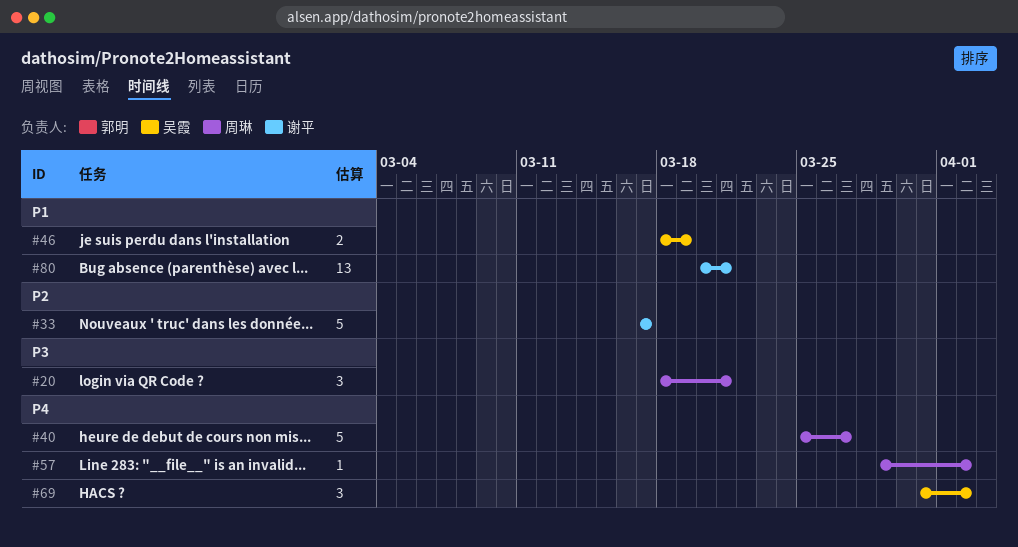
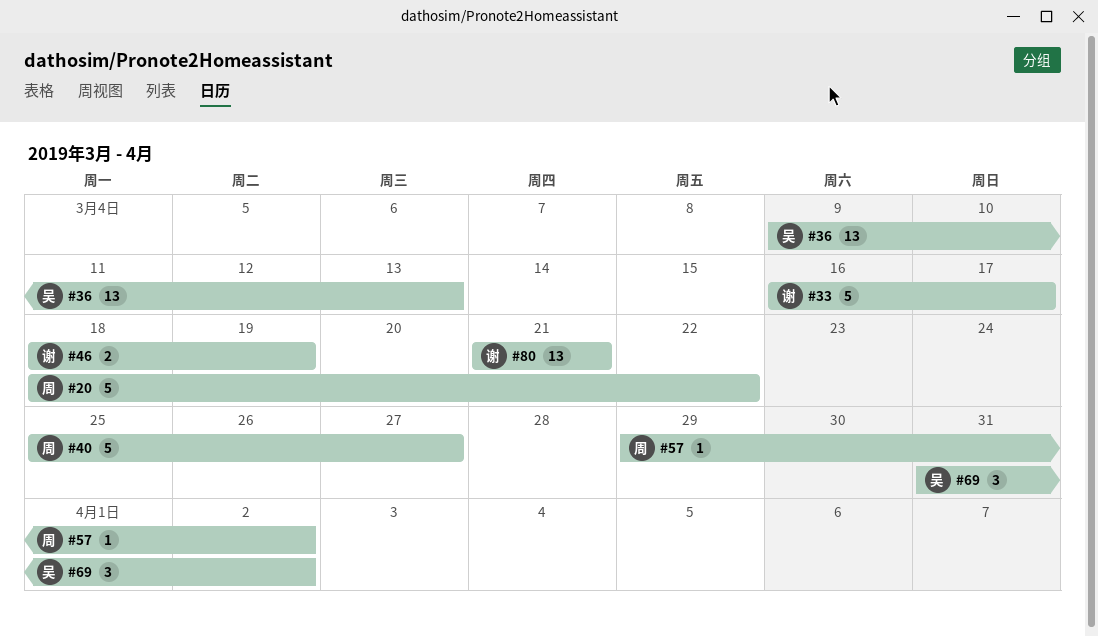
#20, estimate: 3 -> 5
#20, due: Mar 21 -> Mar 22
#33, start: Mar 17 -> Mar 16
#36: none -> present
#46, owner: 吴霞 -> 谢平
#80, start: Mar 20 -> Mar 21

